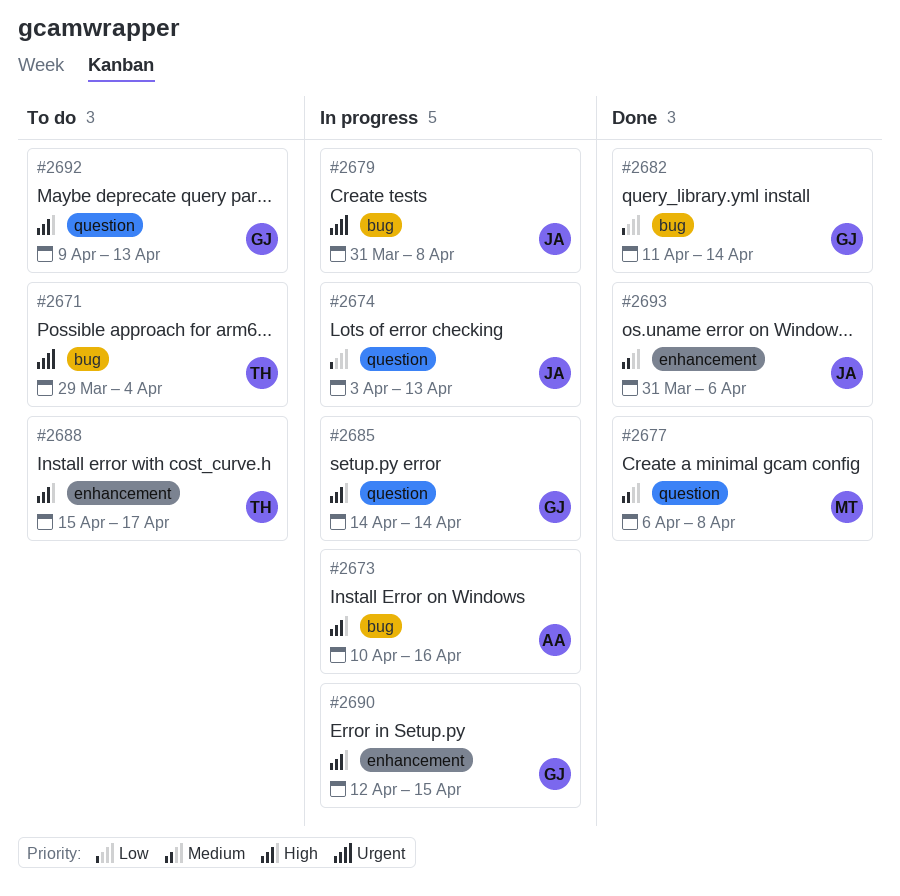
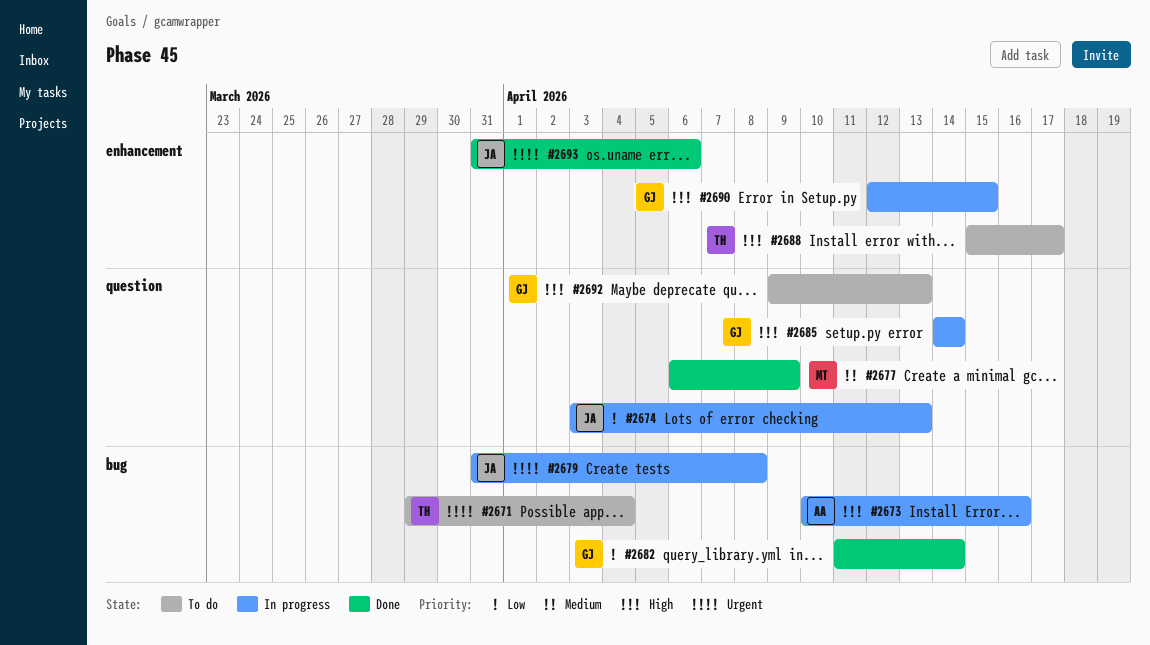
#2677, due: Apr 8 -> Apr 9
#2693, priority: Medium -> Urgent

